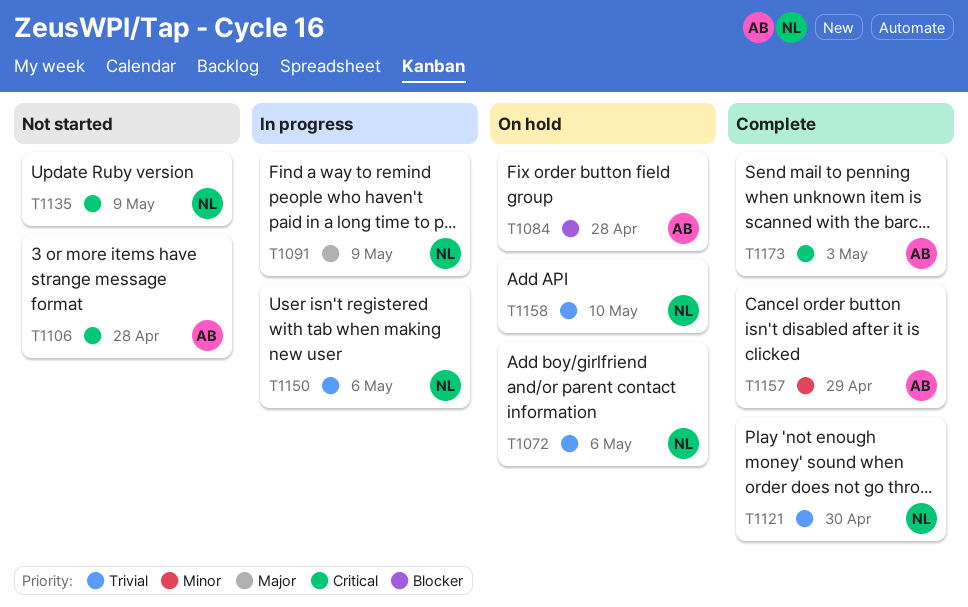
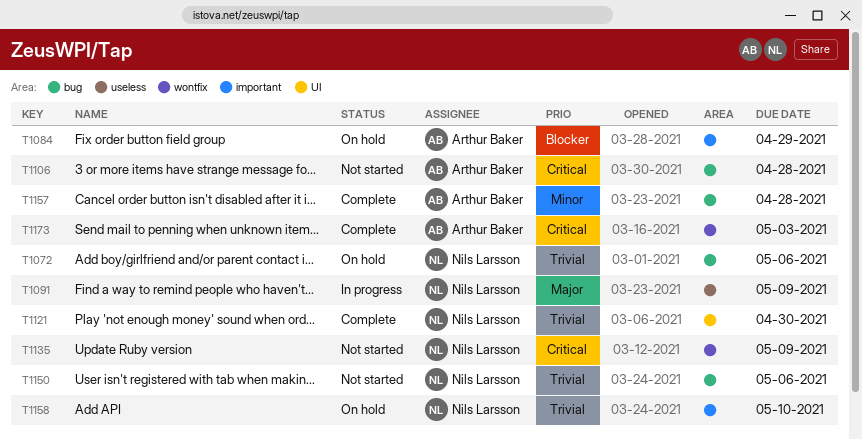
T1084, due: Apr 28 -> Apr 29
T1150, status: In progress -> Not started
T1157, due: Apr 29 -> Apr 28

